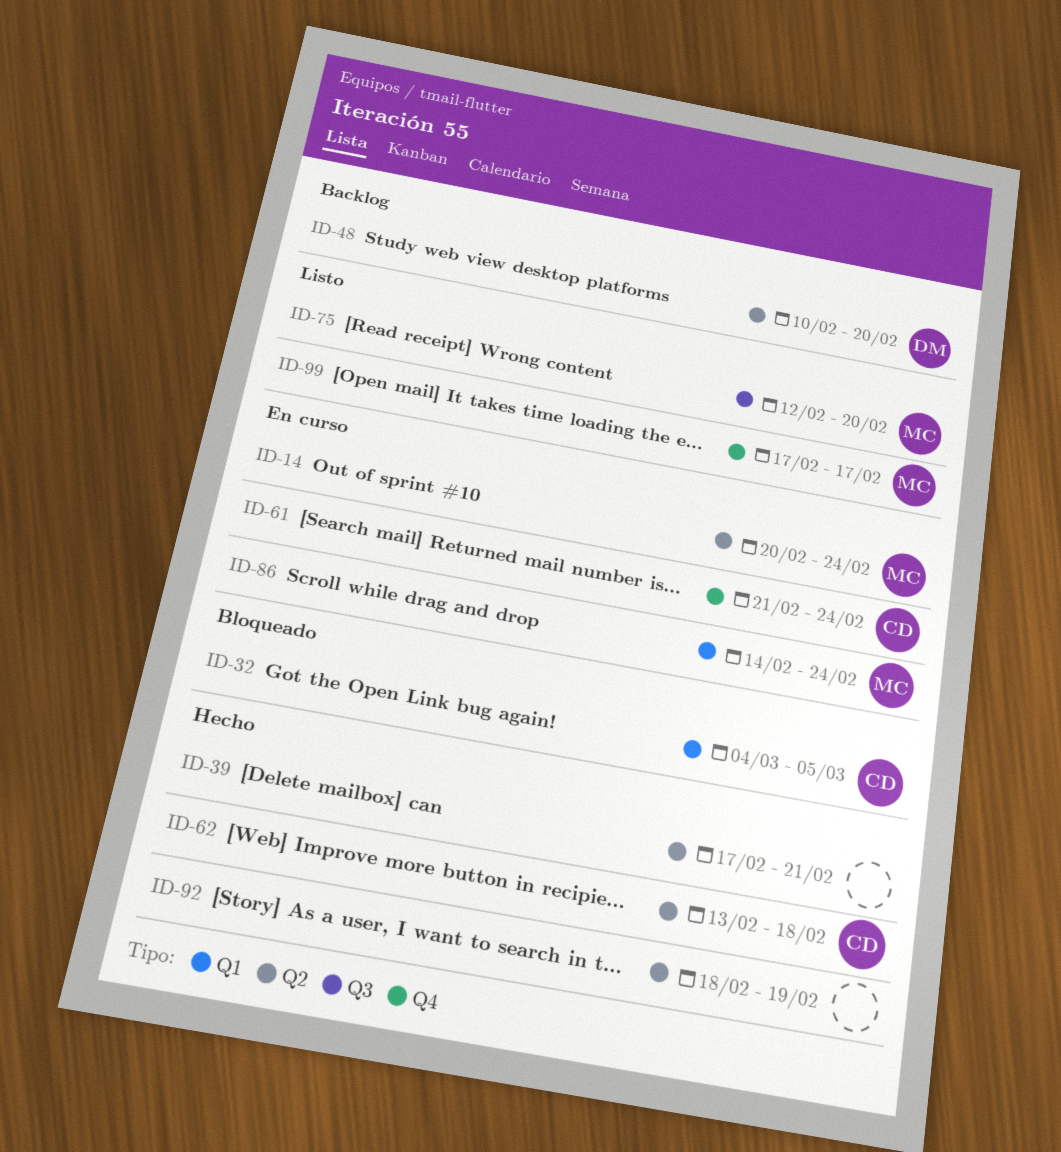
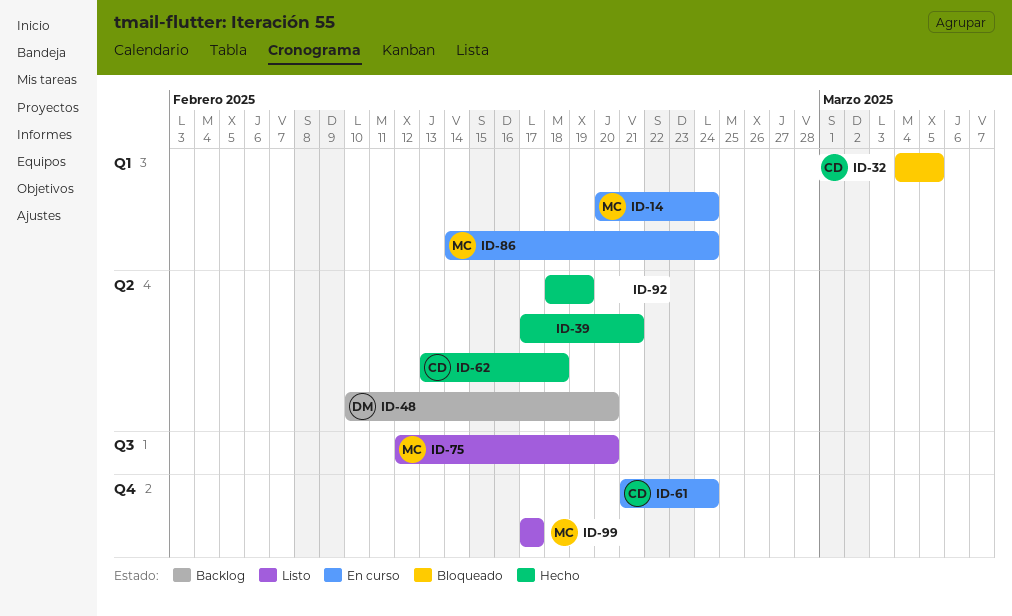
ID-14, label: Q2 -> Q1

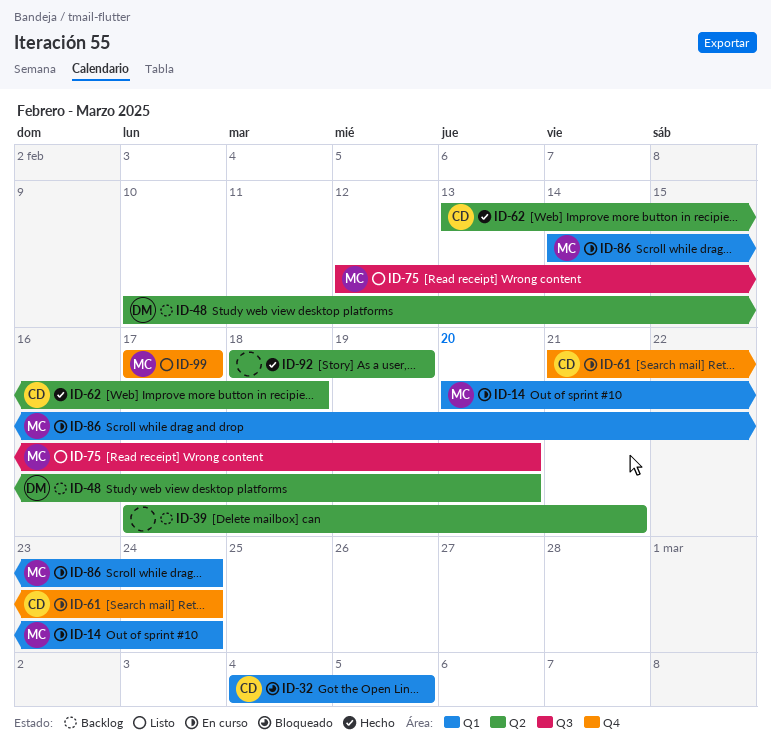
ID-39, status: Hecho -> Backlog

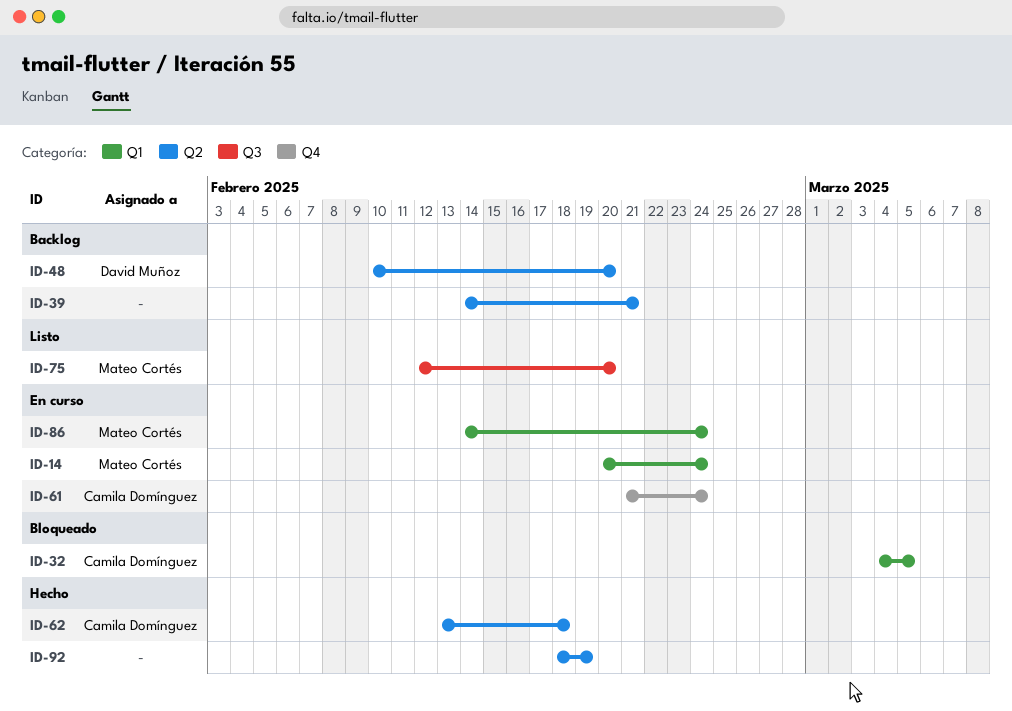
ID-39, start: Feb 17 -> Feb 14
ID-99: present -> none

